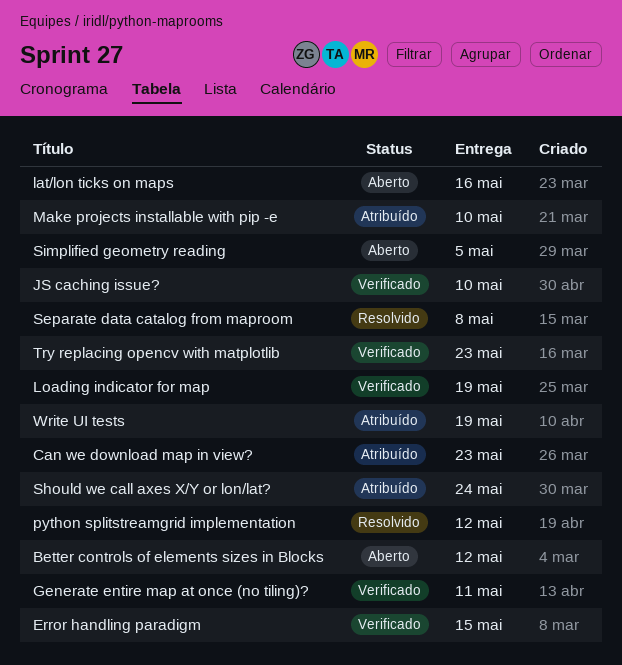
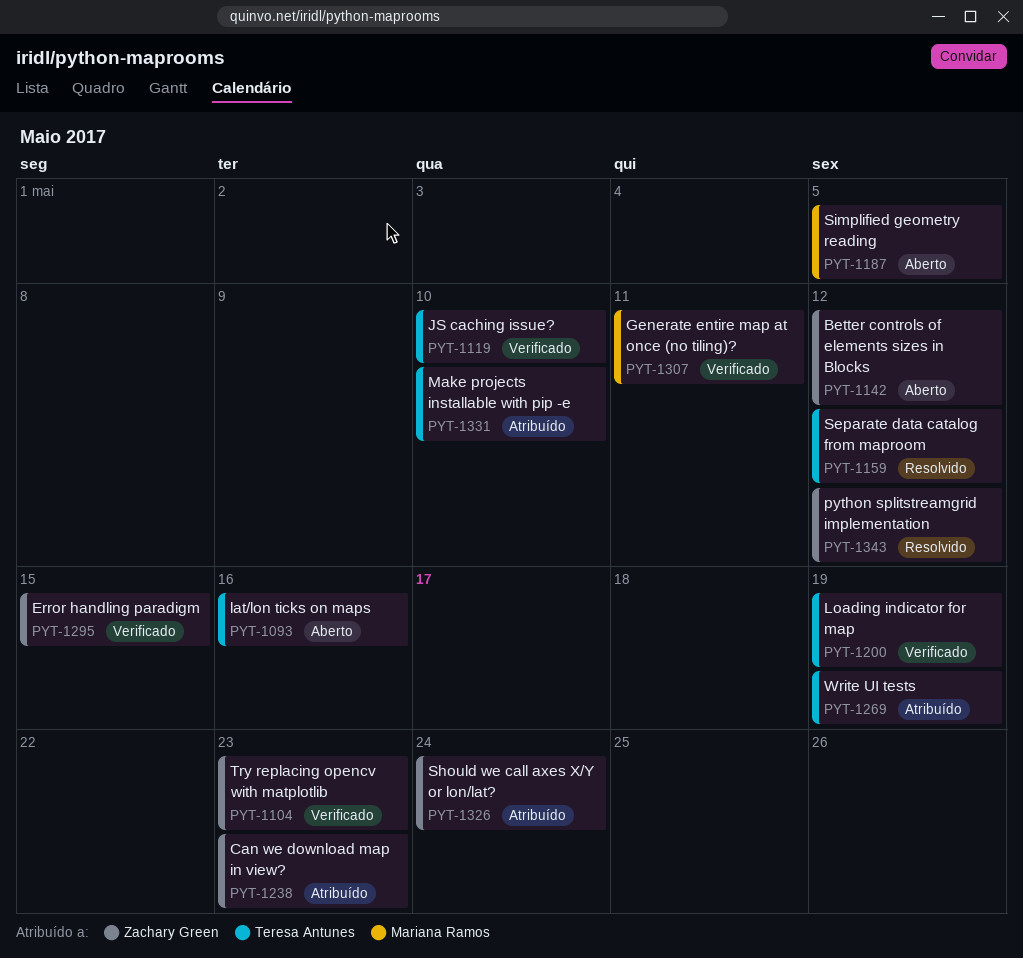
Separate data catalog from maproom, due: May 8 -> May 12

